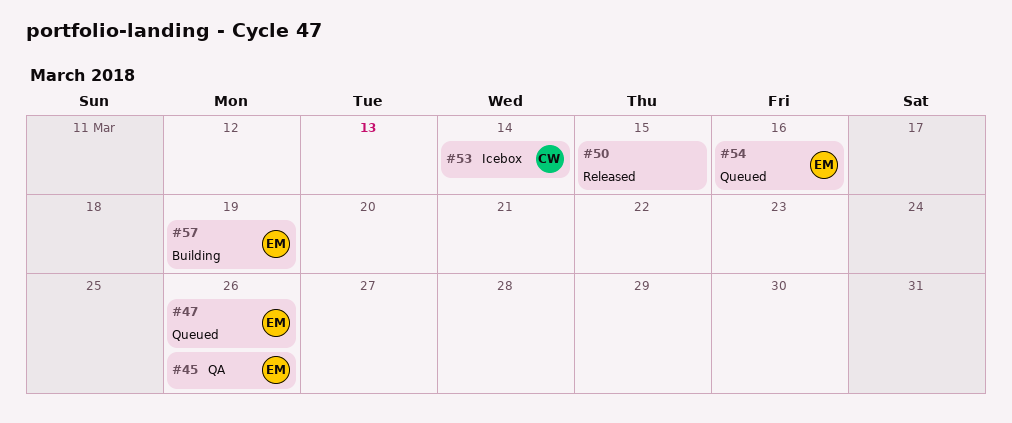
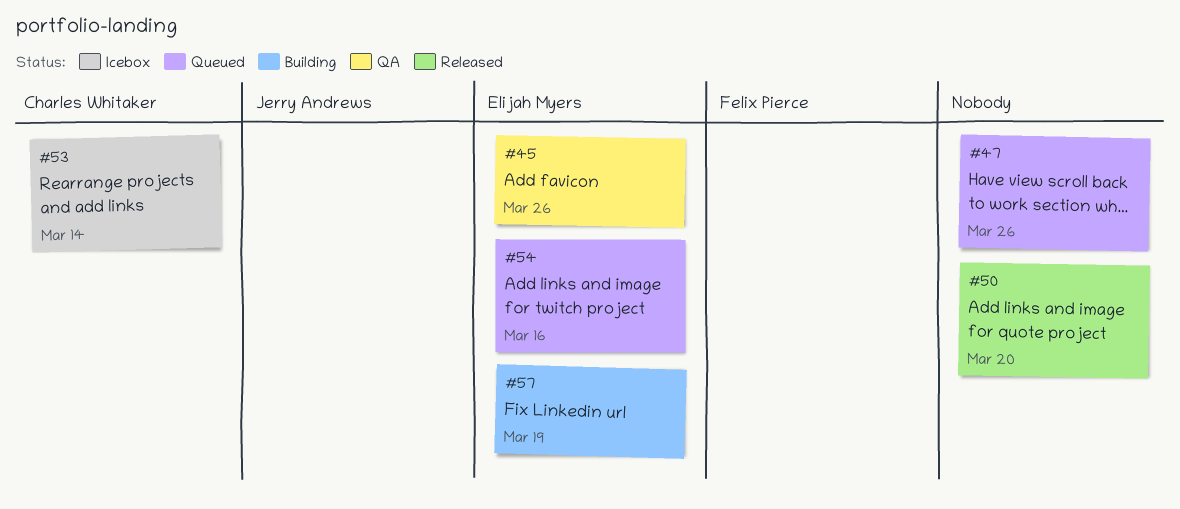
#47, owner: Elijah Myers -> none
#50, due: Mar 15 -> Mar 20

